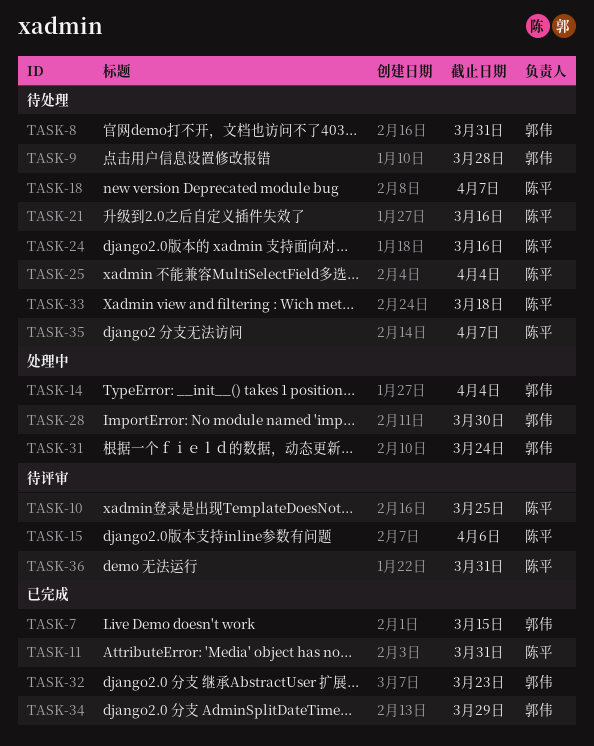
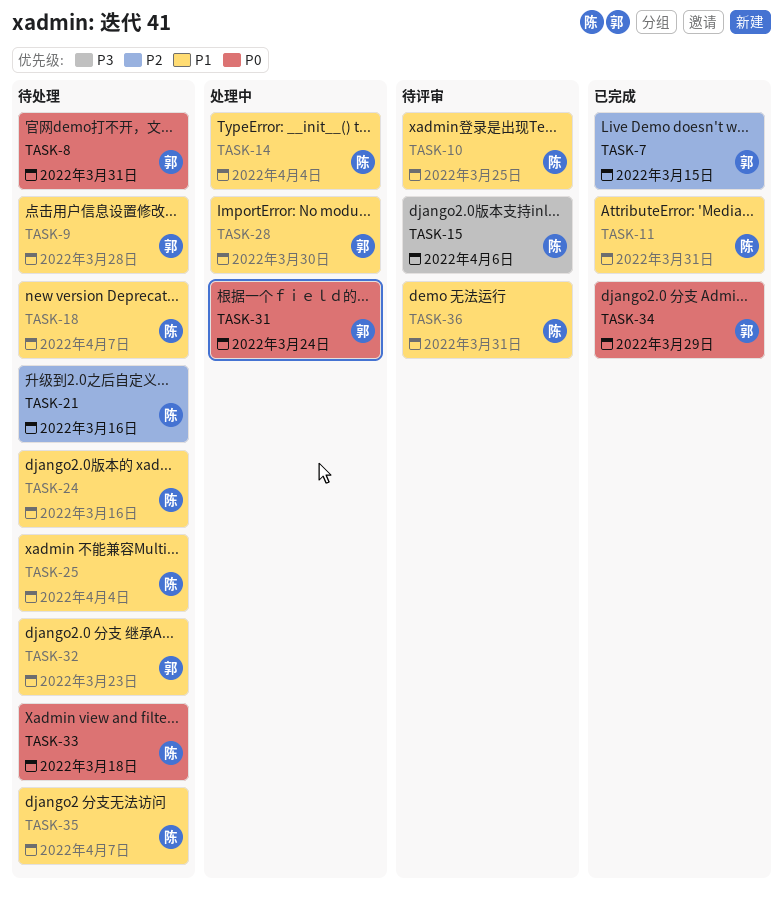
TASK-14, owner: 郭伟 -> 陈平
TASK-32, status: 已完成 -> 待处理

